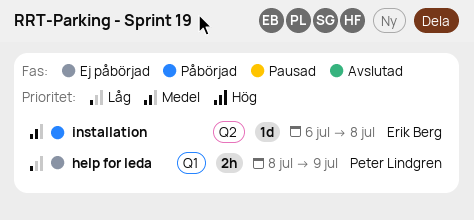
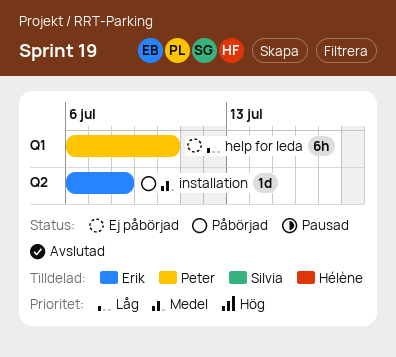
help for leda, estimate: 2h -> 6h
help for leda, start: Jul 8 -> Jul 6
help for leda, due: Jul 9 -> Jul 10

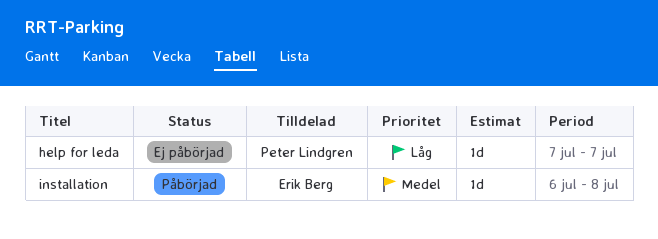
help for leda, estimate: 6h -> 1d
help for leda, start: Jul 6 -> Jul 7
help for leda, due: Jul 10 -> Jul 7

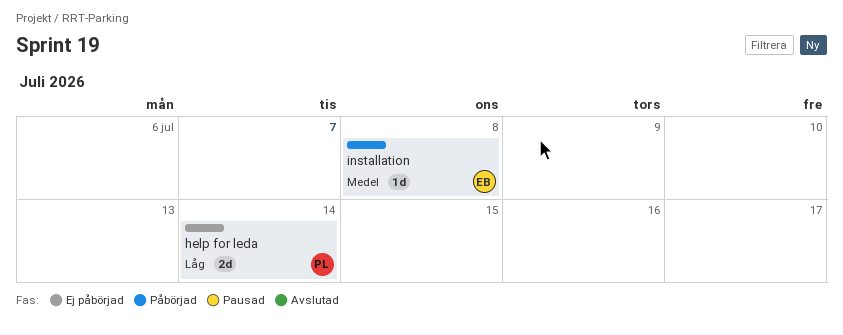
help for leda, estimate: 1d -> 2d
help for leda, due: Jul 7 -> Jul 14

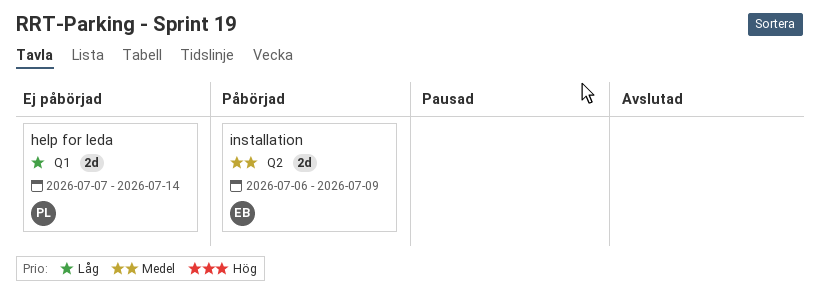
installation, estimate: 1d -> 2d
installation, due: Jul 8 -> Jul 9

